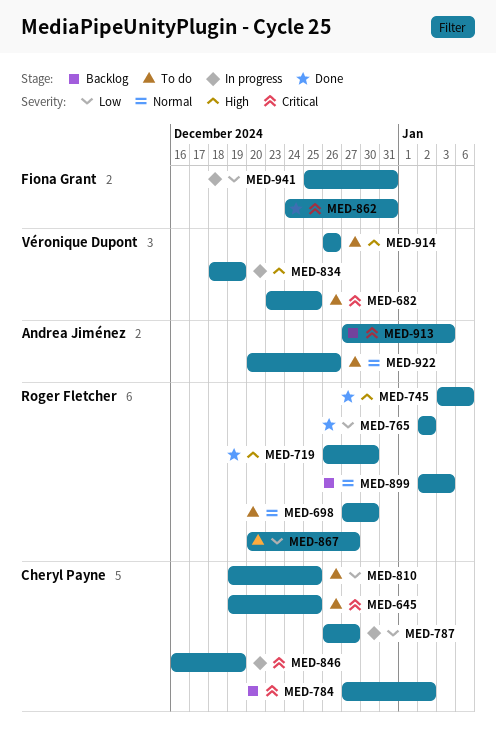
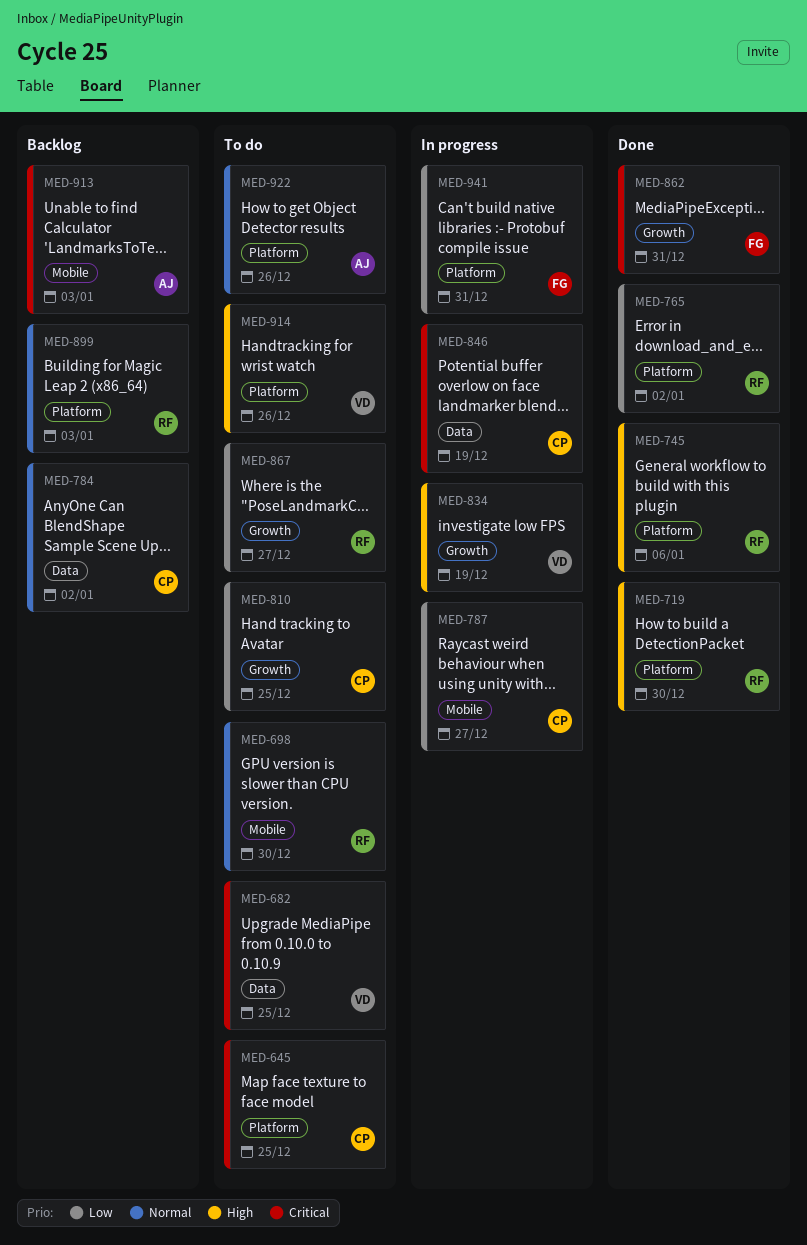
MED-784, priority: Critical -> Normal

